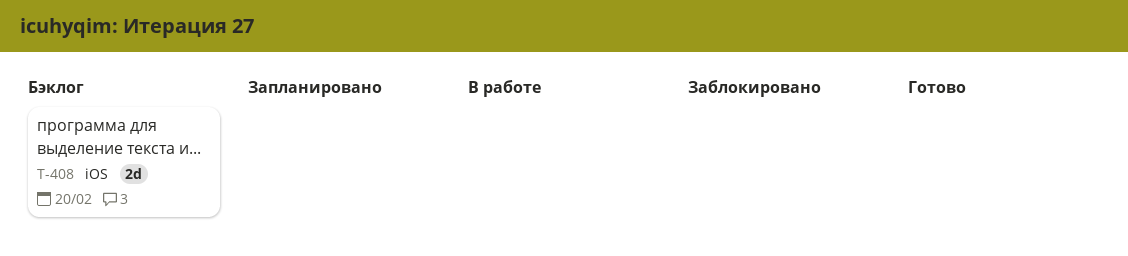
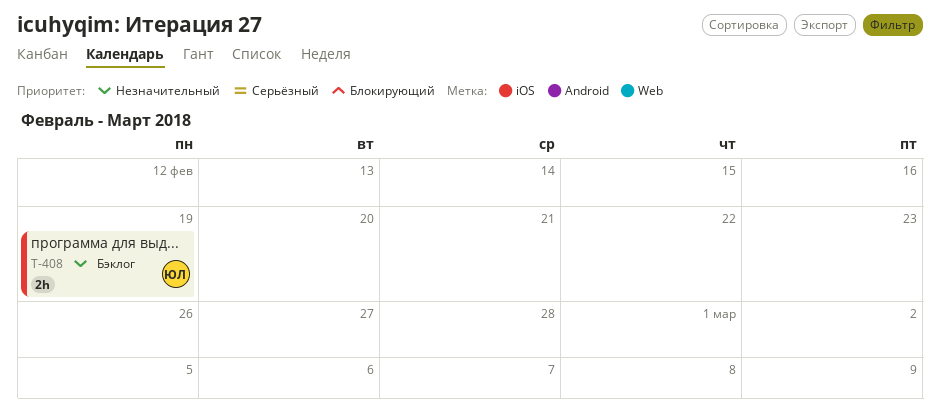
T-408, estimate: 2d -> 2h
T-408, due: Feb 20 -> Feb 19

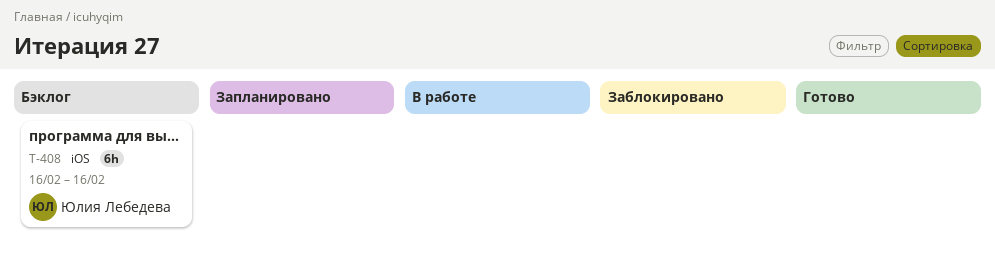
T-408, estimate: 2h -> 6h
T-408, due: Feb 19 -> Feb 16

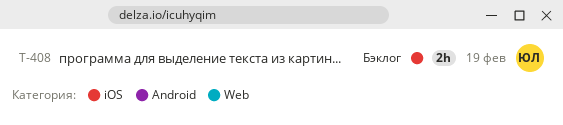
T-408, estimate: 6h -> 2h
T-408, due: Feb 16 -> Feb 19

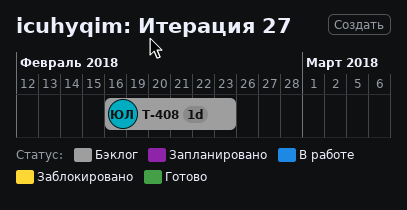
T-408, estimate: 2h -> 1d
T-408, due: Feb 19 -> Feb 23

